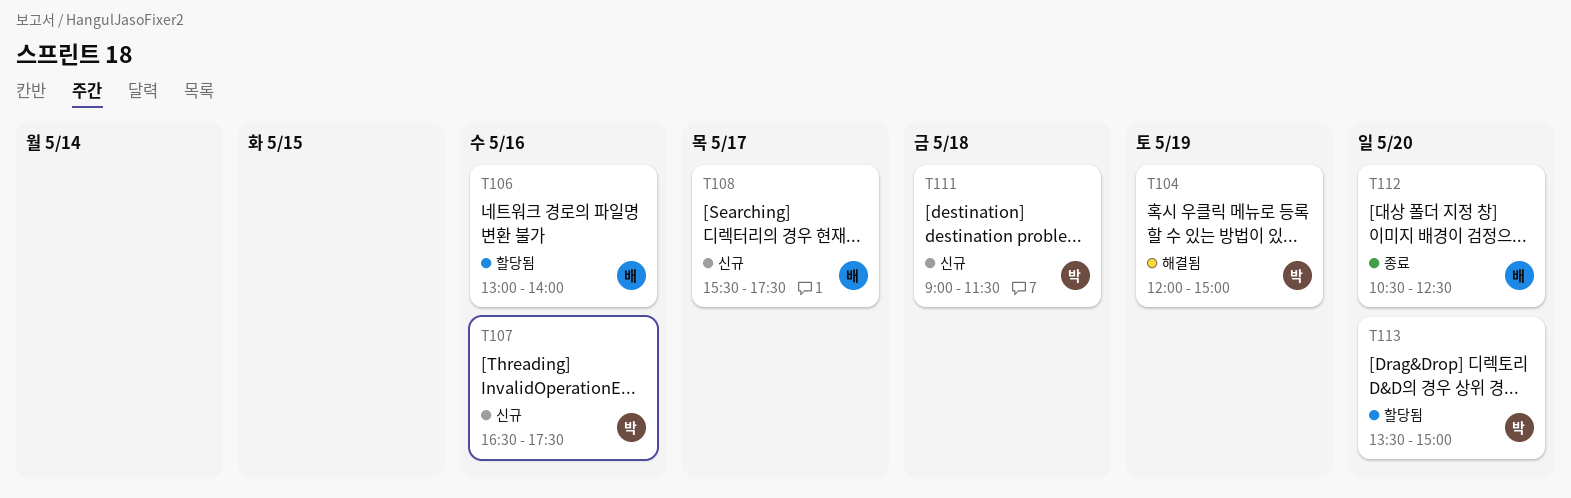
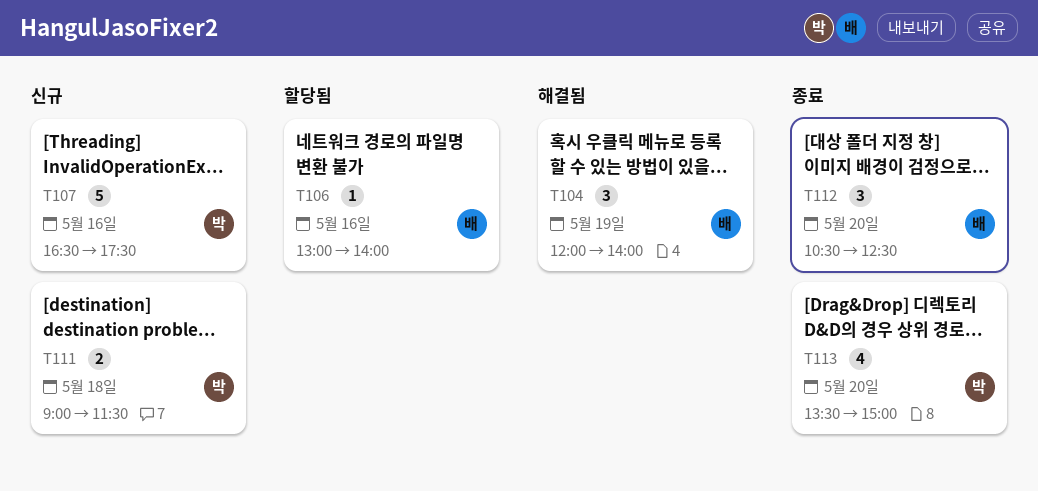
T104, owner: 박 -> 배
T104, ends: 15:00 -> 14:00
T108: present -> none
T113, status: 할당됨 -> 종료

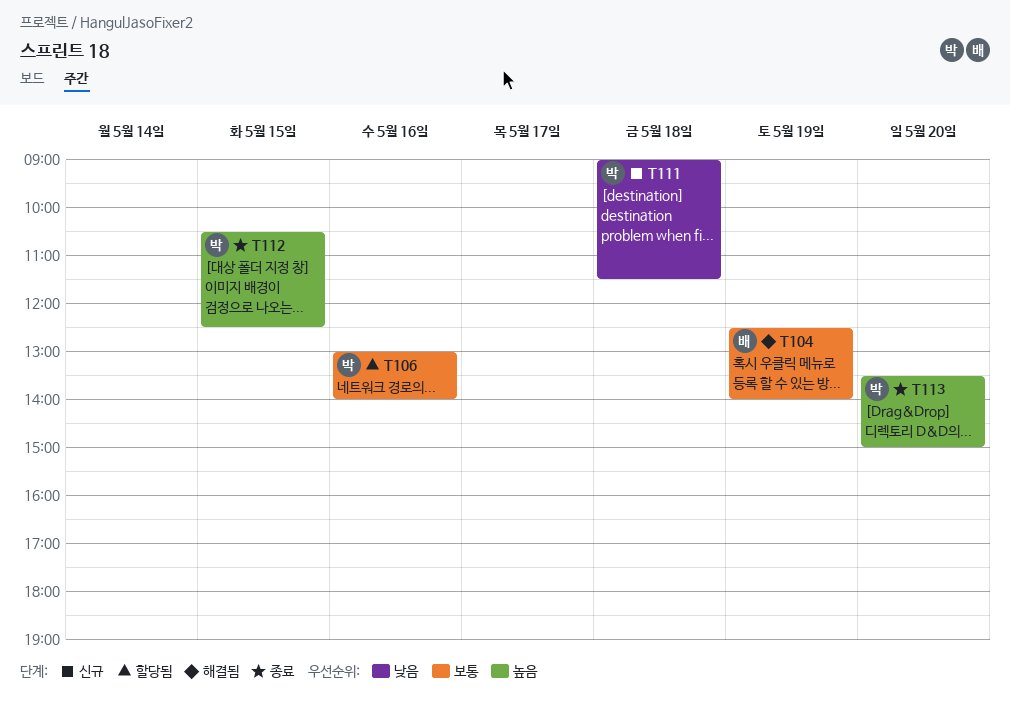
T104, begins: 12:00 -> 12:30
T106, owner: 배 -> 박
T107: present -> none
T112, owner: 배 -> 박
T112, day: May 20 -> May 15

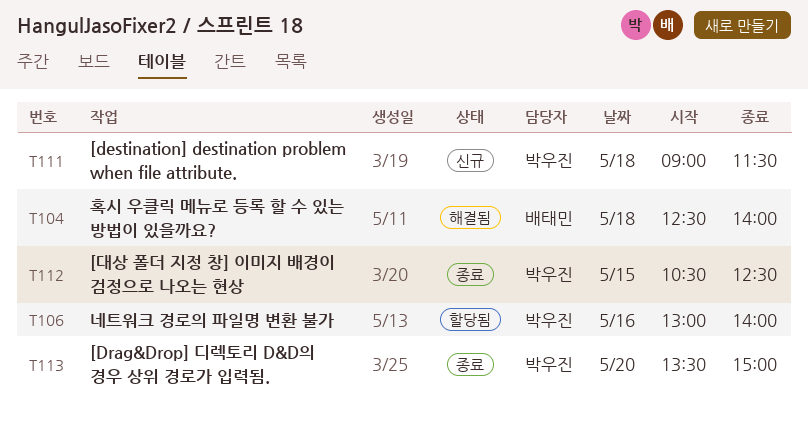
T104, day: May 19 -> May 18

